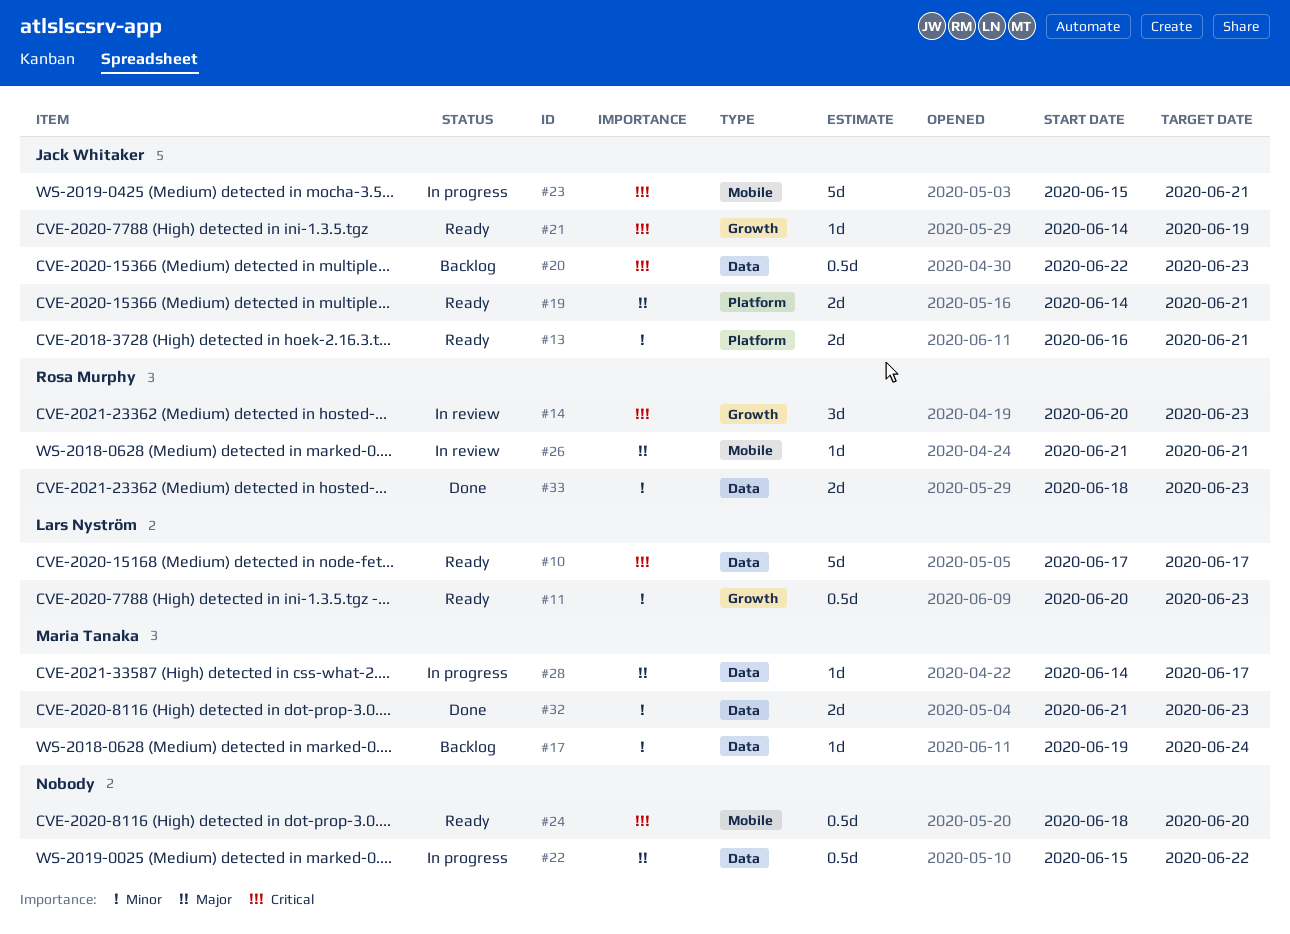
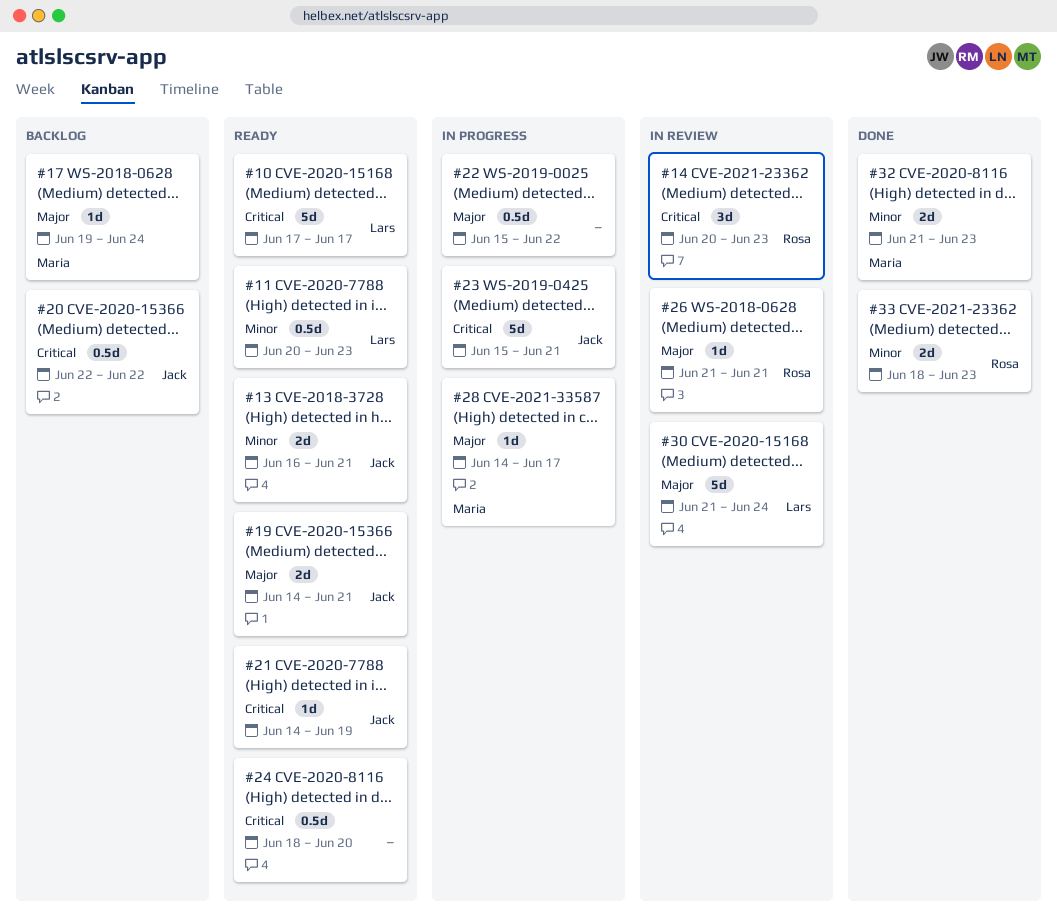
#17, priority: Minor -> Major
#20, due: Jun 23 -> Jun 22
#30: none -> present

